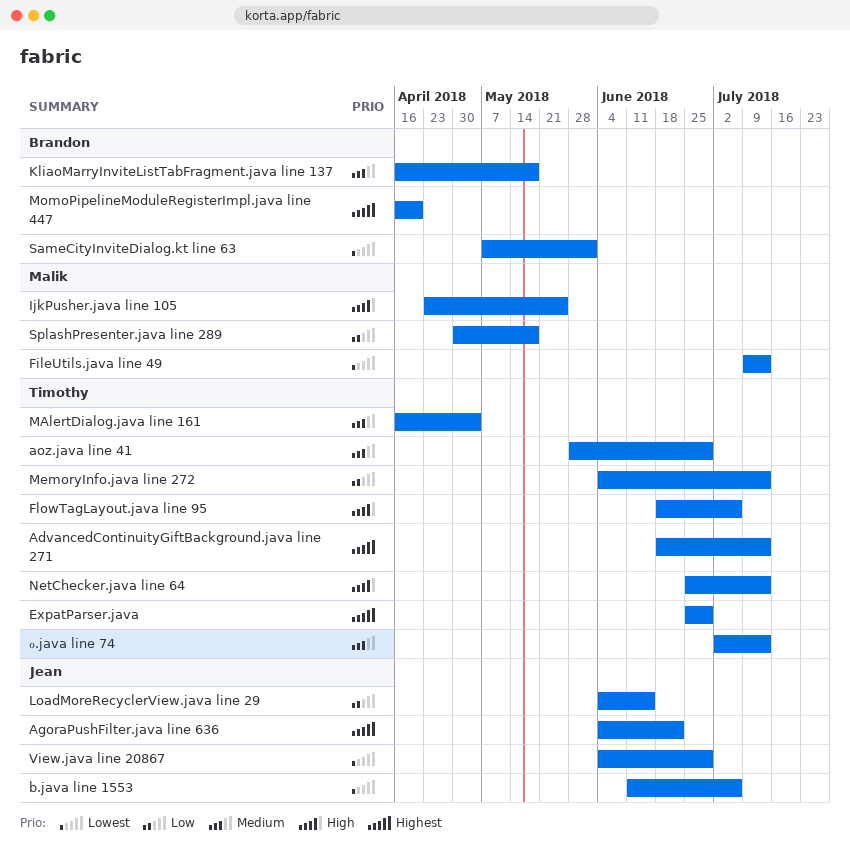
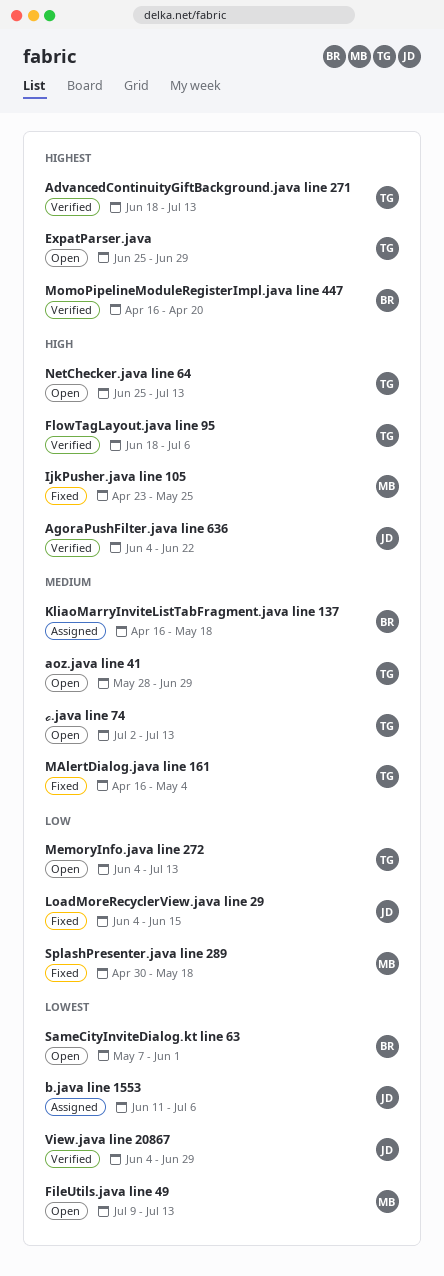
AgoraPushFilter.java line 636, priority: Highest -> High

